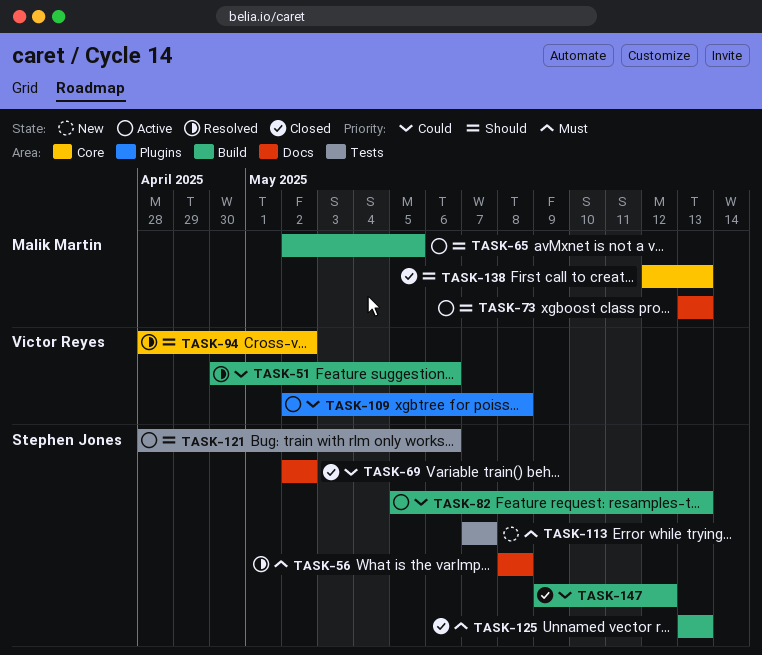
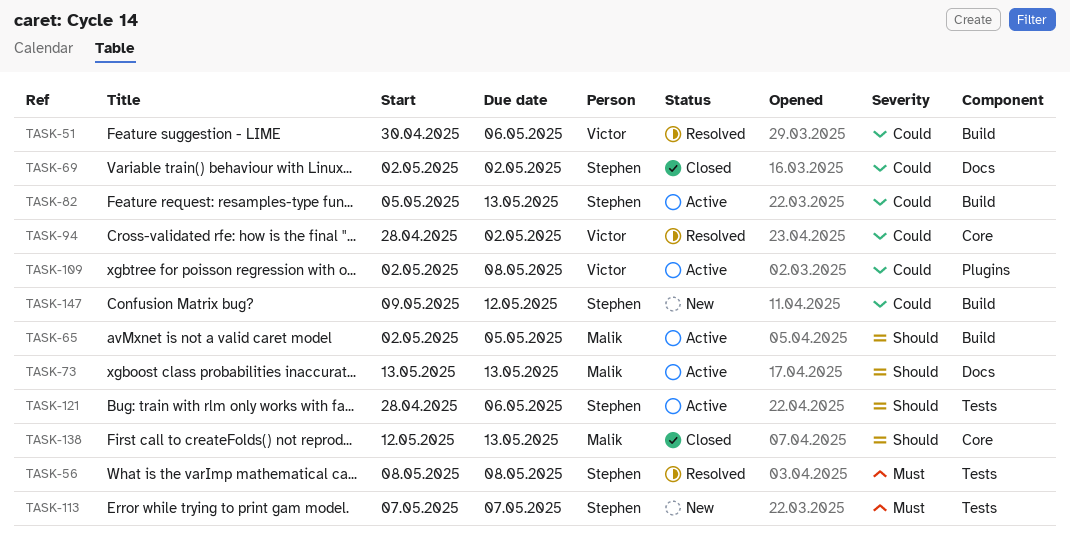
TASK-56, label: Docs -> Tests
TASK-94, priority: Should -> Could
TASK-125: present -> none
TASK-147, status: Closed -> New

